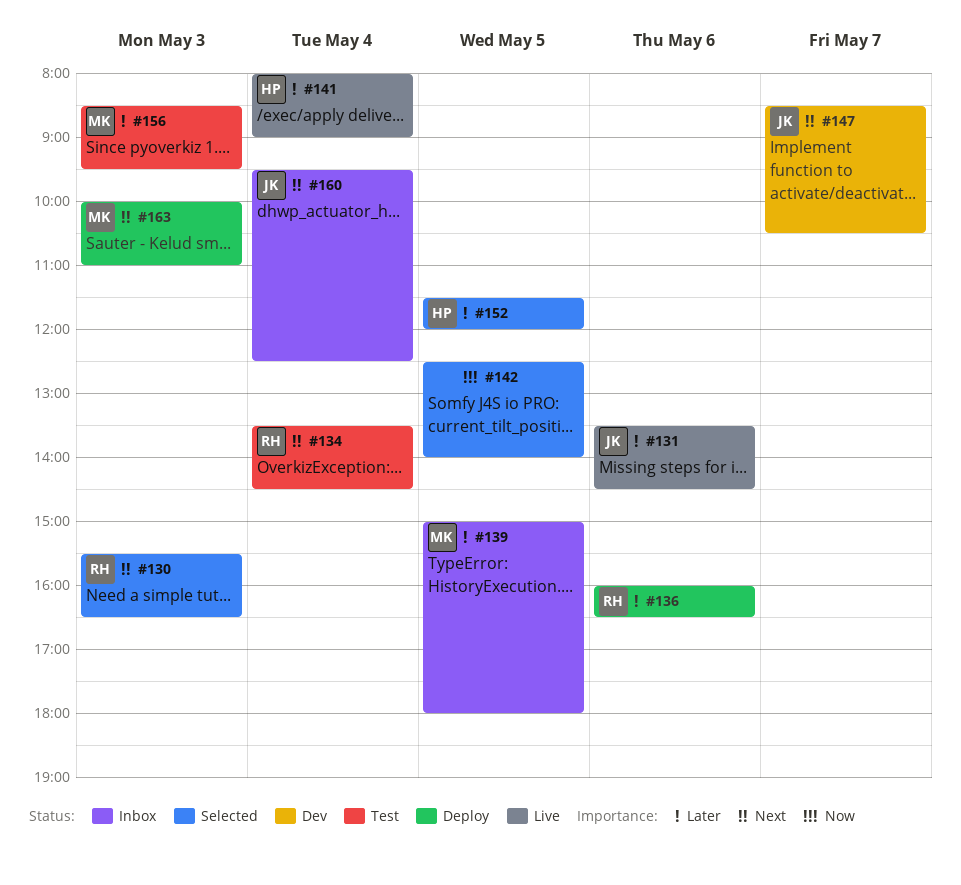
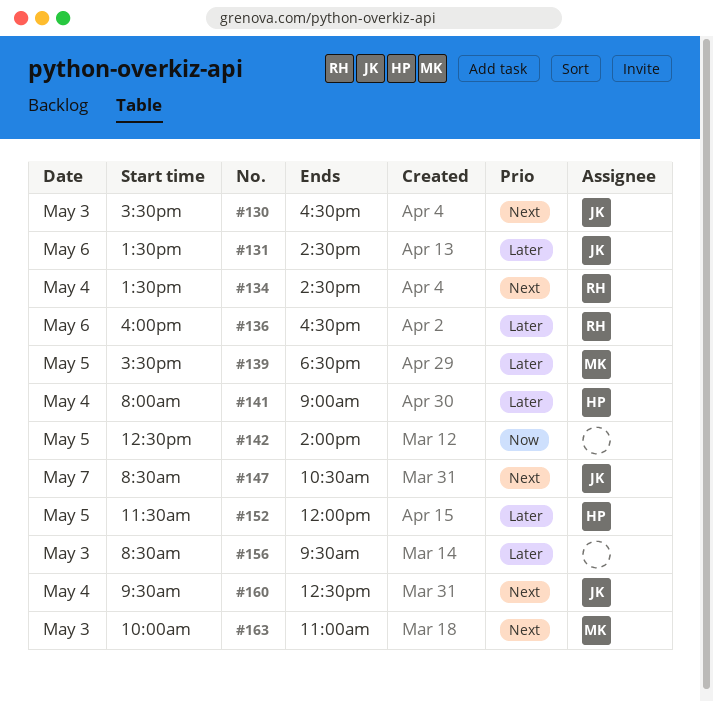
#130, owner: RH -> JK
#139, begins: 15:00 -> 15:30
#139, ends: 18:00 -> 18:30
#156, owner: MK -> none

